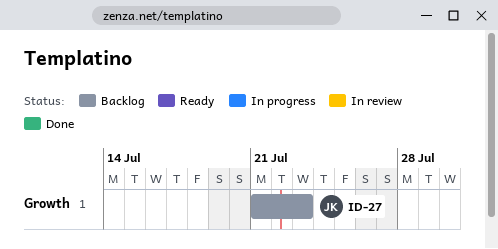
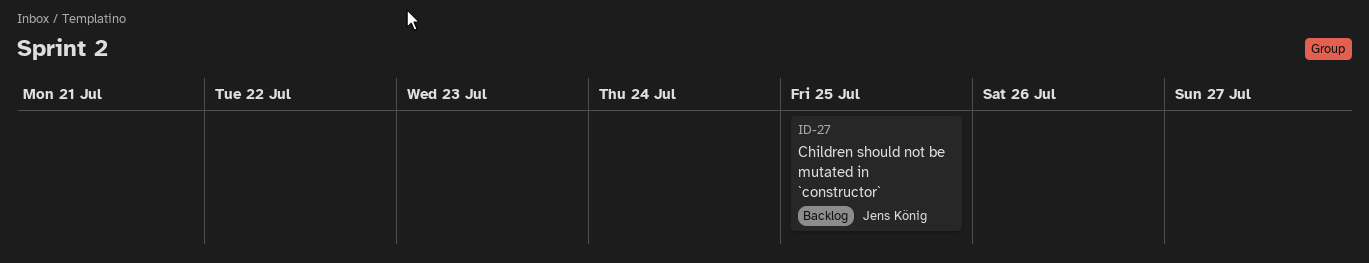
ID-27, due: Jul 23 -> Jul 25

